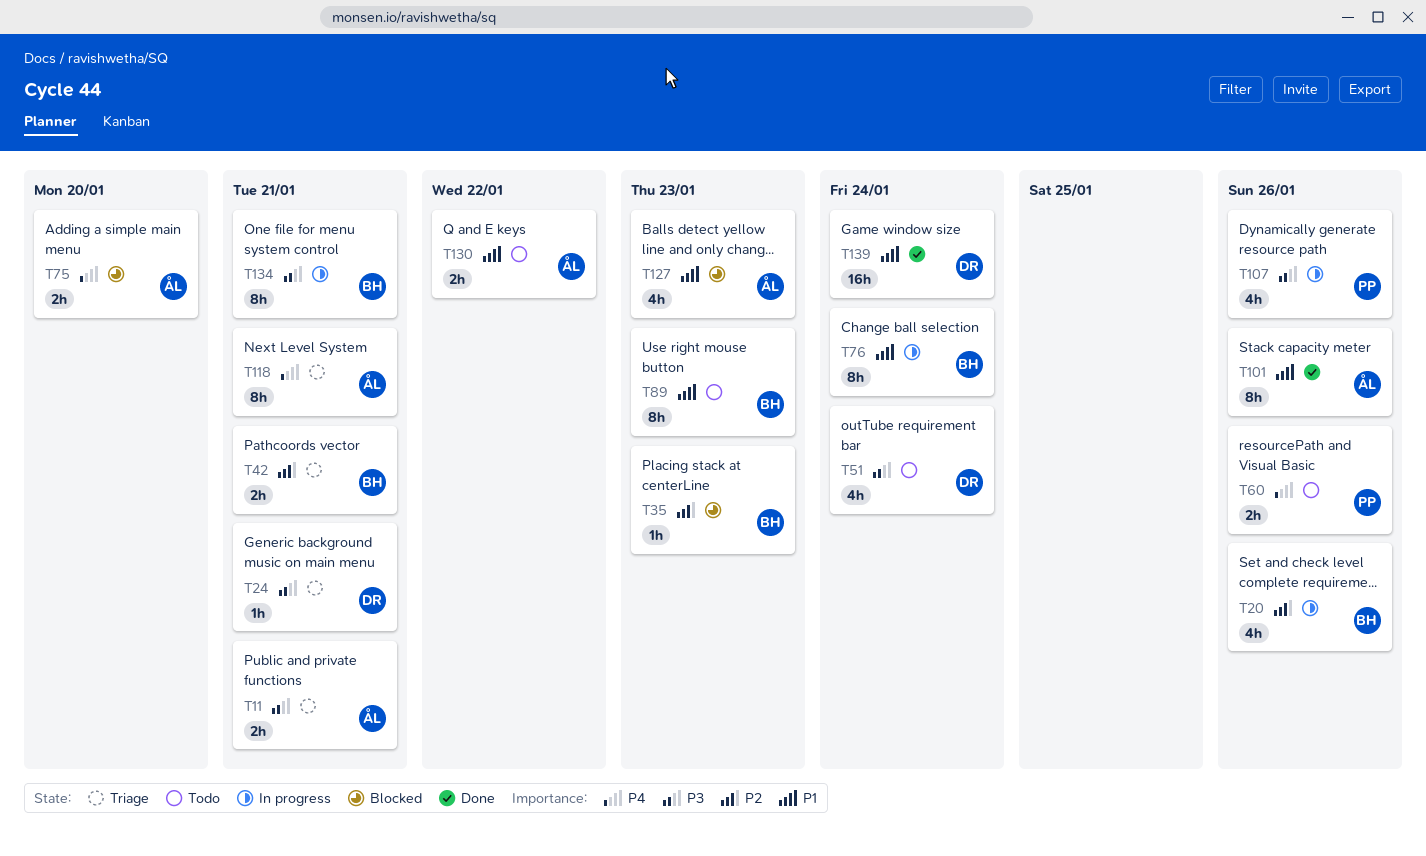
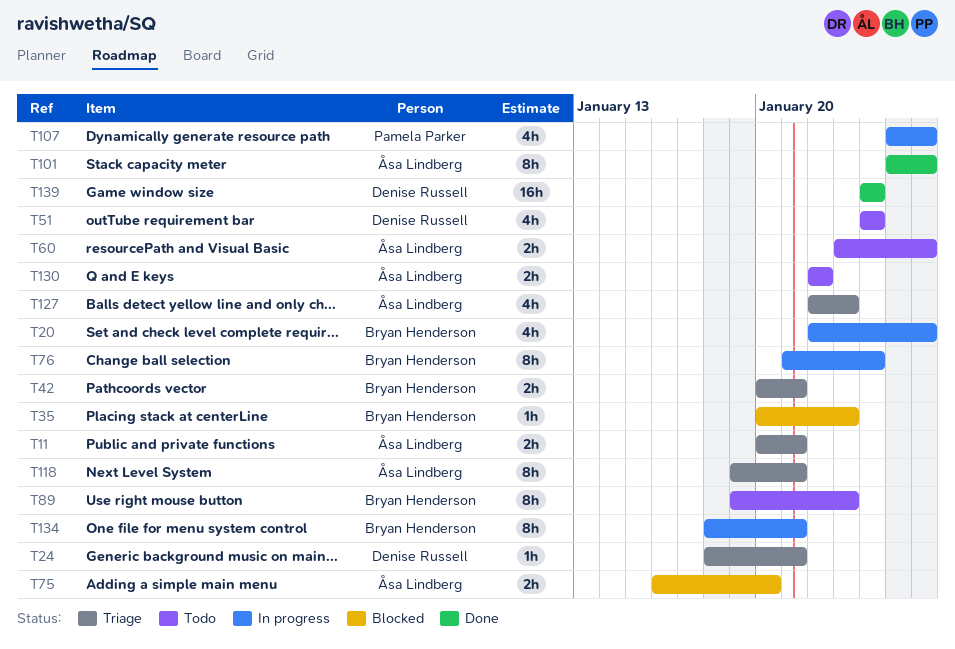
T60, owner: Pamela Parker -> Åsa Lindberg
T127, status: Blocked -> Triage

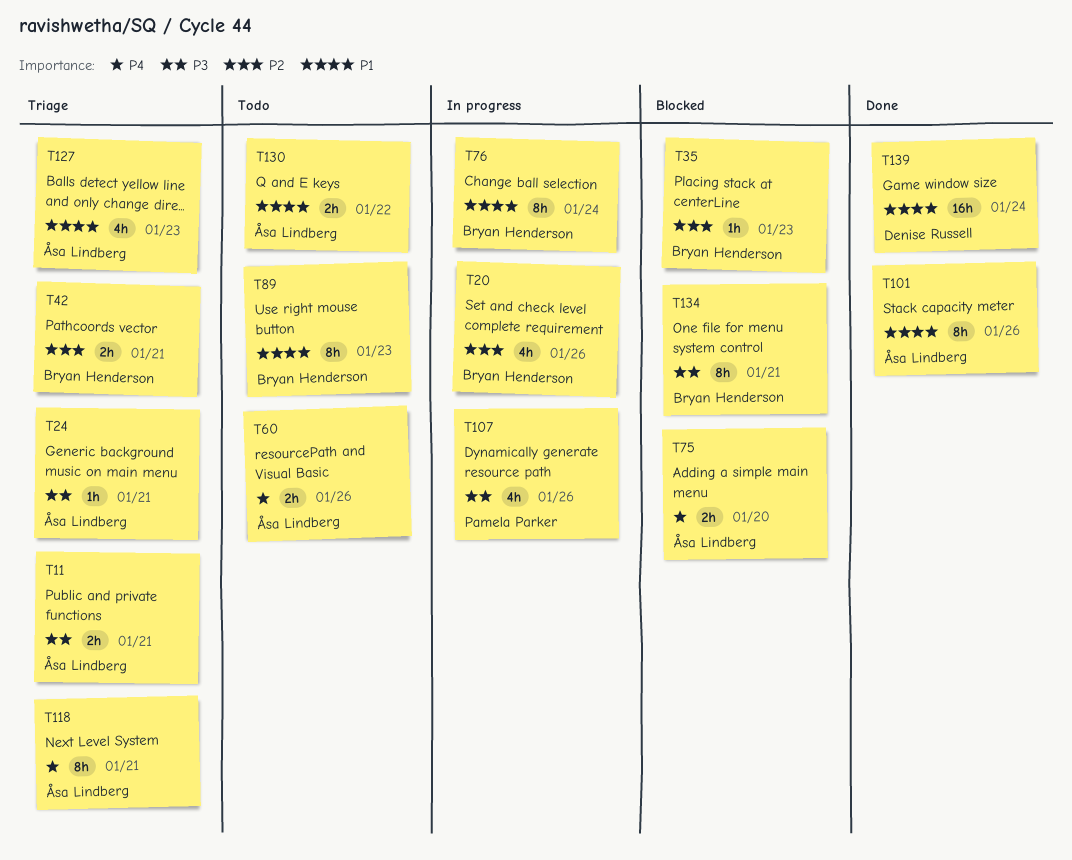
T24, owner: Denise Russell -> Åsa Lindberg
T51: present -> none
T134, status: In progress -> Blocked

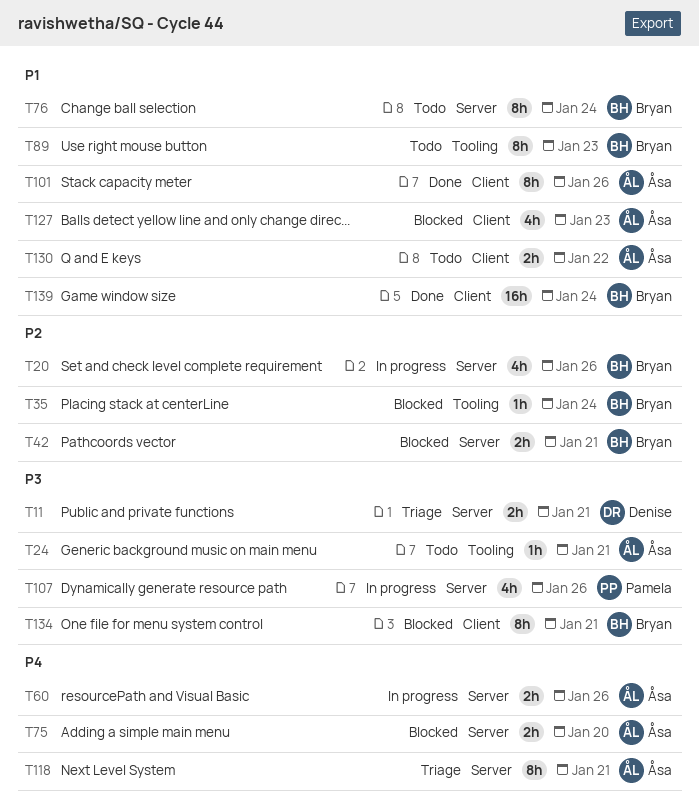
T11, owner: Åsa Lindberg -> Denise Russell
T24, status: Triage -> Todo
T35, due: Jan 23 -> Jan 24
T42, status: Triage -> Blocked
T60, status: Todo -> In progress
T76, status: In progress -> Todo
T127, status: Triage -> Blocked
T139, owner: Denise Russell -> Bryan Henderson

